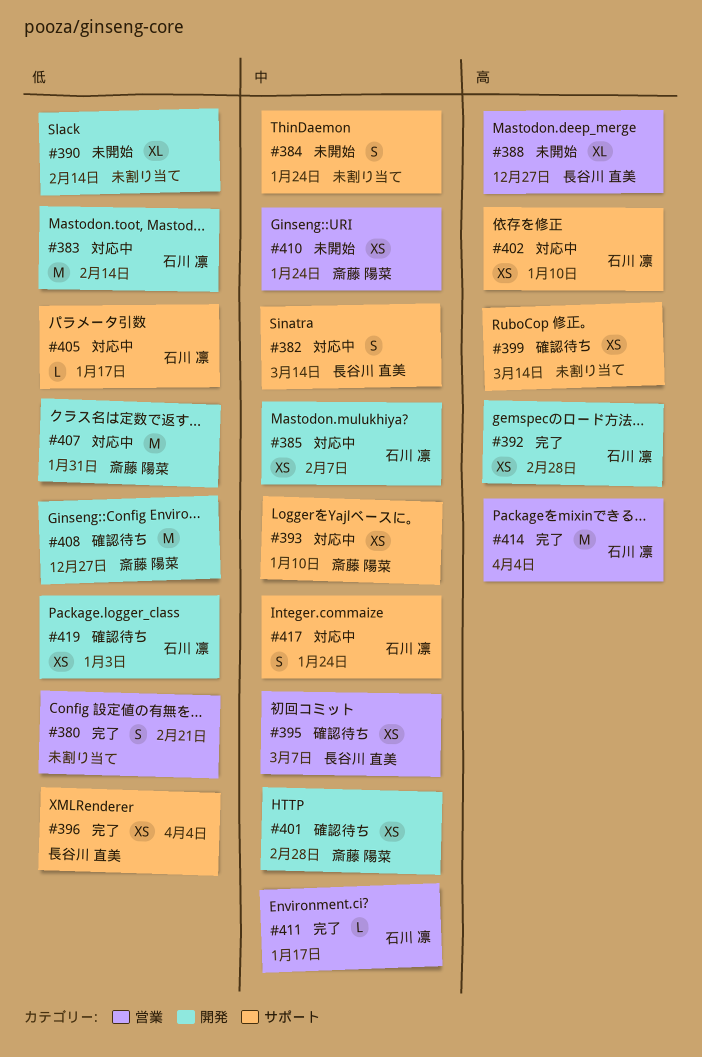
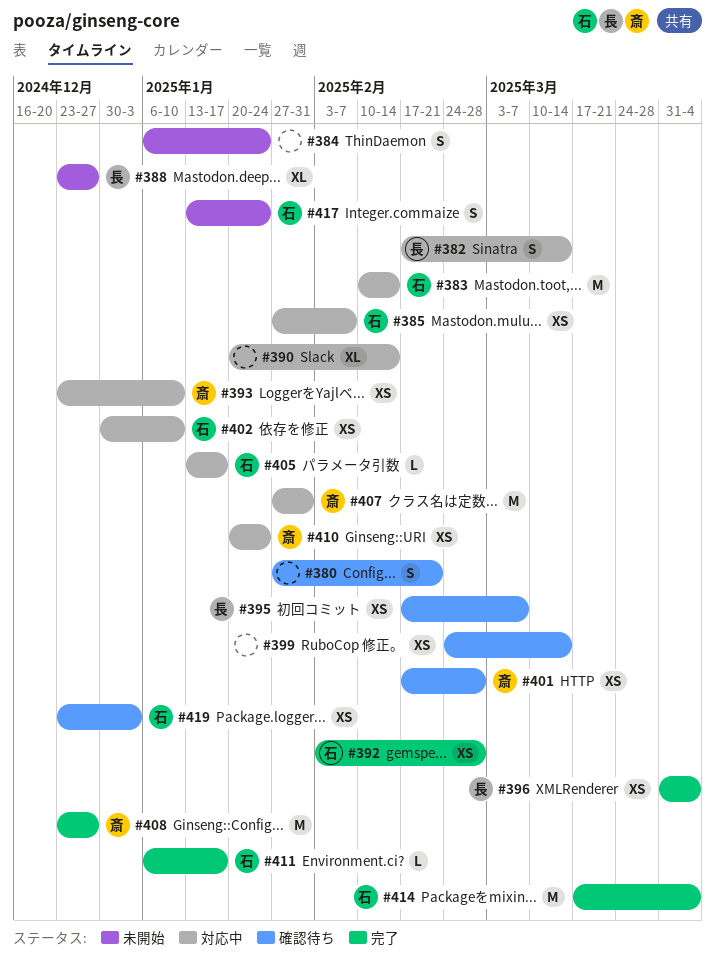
#380, status: 完了 -> 確認待ち
#390, status: 未開始 -> 対応中
#408, status: 確認待ち -> 完了
#410, status: 未開始 -> 対応中
#417, status: 対応中 -> 未開始

